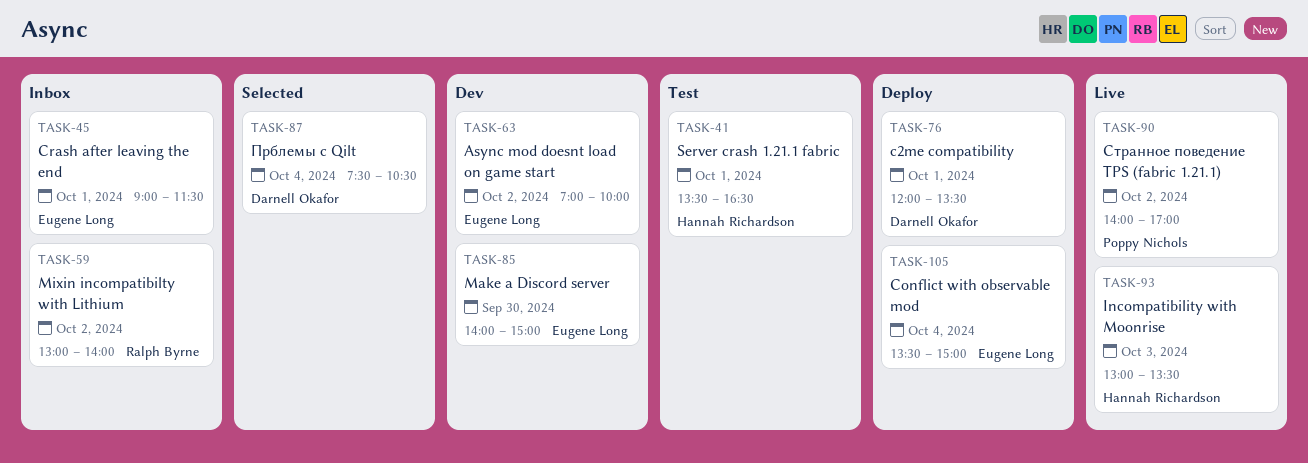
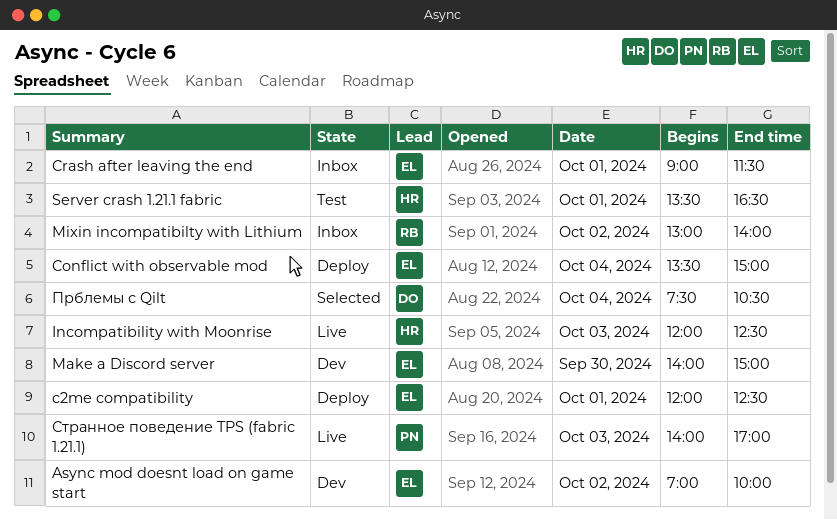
c2me compatibility, owner: Darnell Okafor -> Eugene Long
c2me compatibility, ends: 13:30 -> 12:30
Incompatibility with Moonrise, begins: 13:00 -> 12:00
Incompatibility with Moonrise, ends: 13:30 -> 12:30
Странное поведение TPS (fabric 1.21.1), day: Oct 2 -> Oct 3

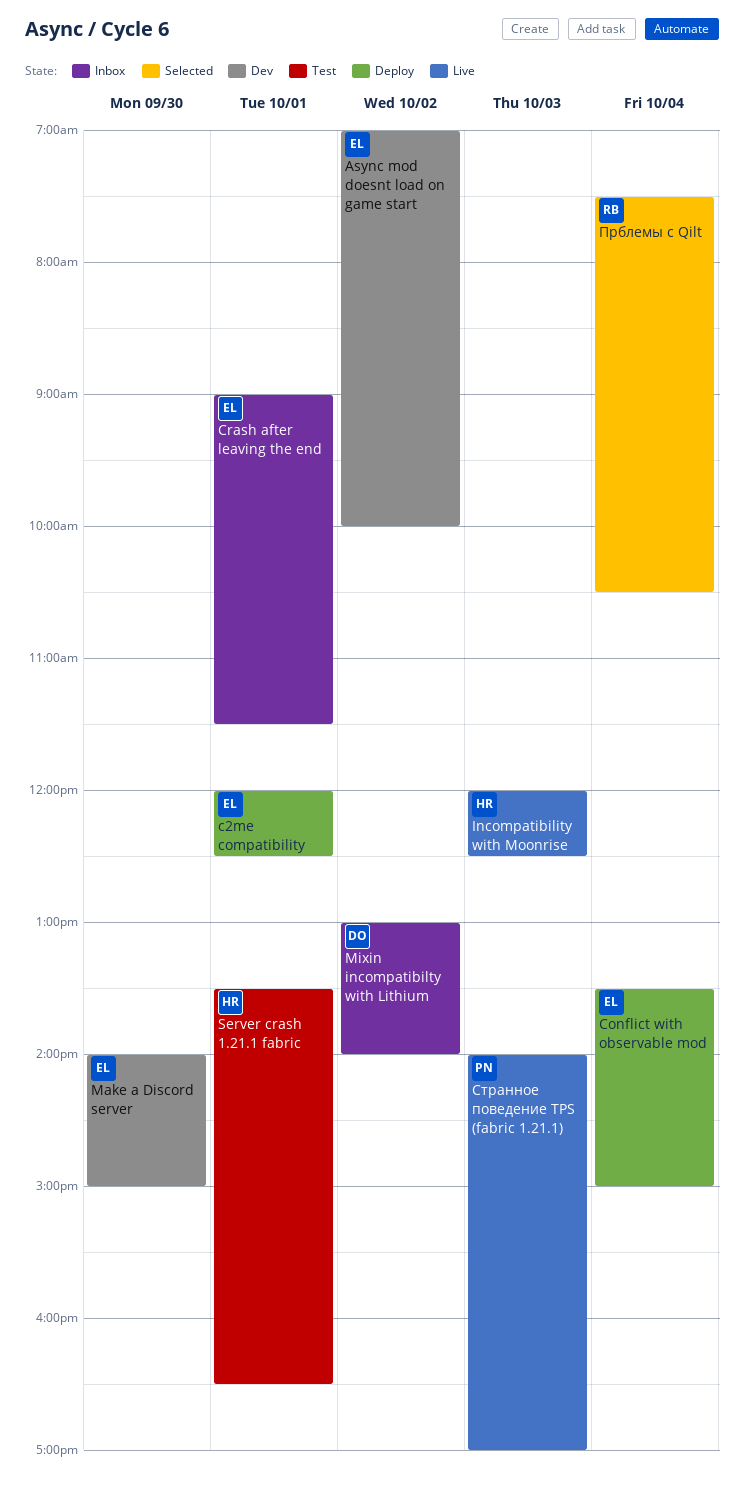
Mixin incompatibilty with Lithium, owner: RB -> DO
Прблемы с Qilt, owner: DO -> RB

